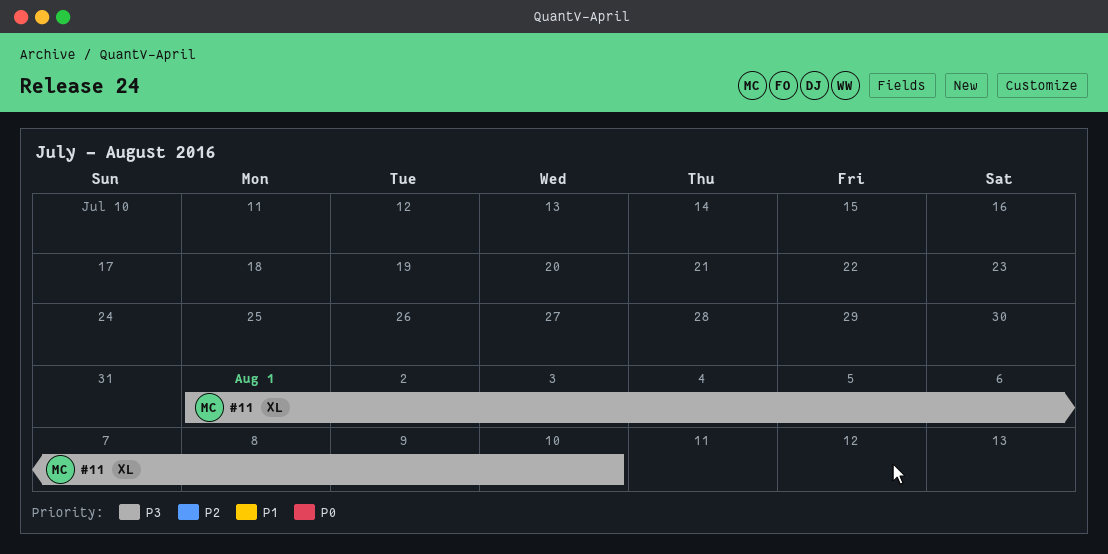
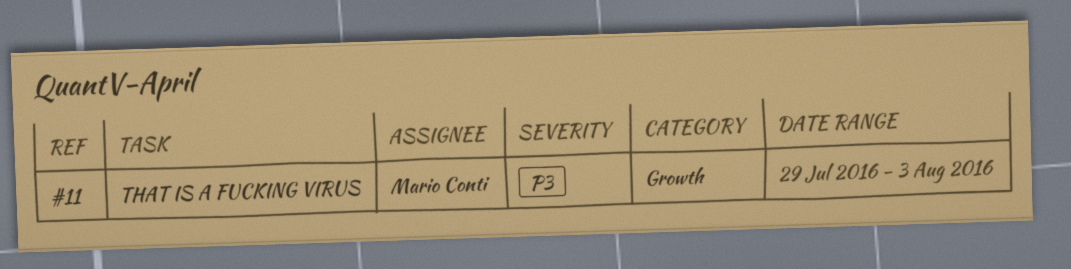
#11, start: Aug 1 -> Jul 29
#11, due: Aug 10 -> Aug 3

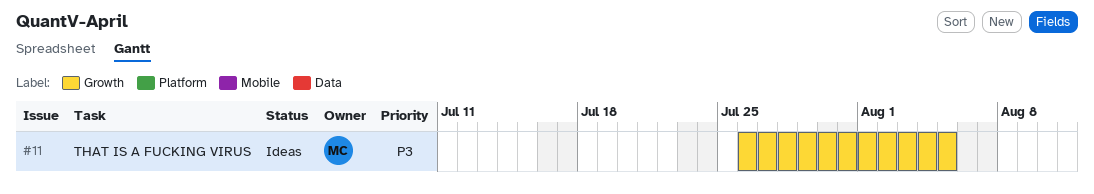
#11, start: Jul 29 -> Jul 26
#11, due: Aug 3 -> Aug 5

